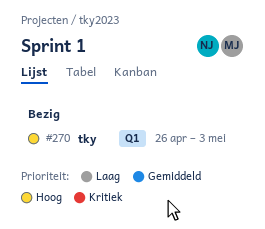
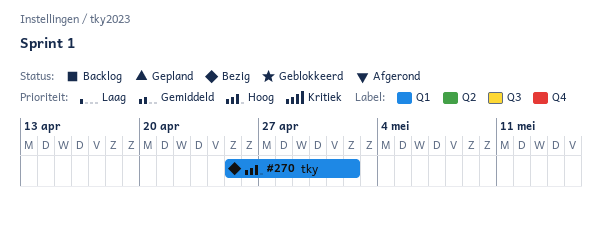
#270, start: Apr 26 -> Apr 25
#270, due: May 3 -> May 2

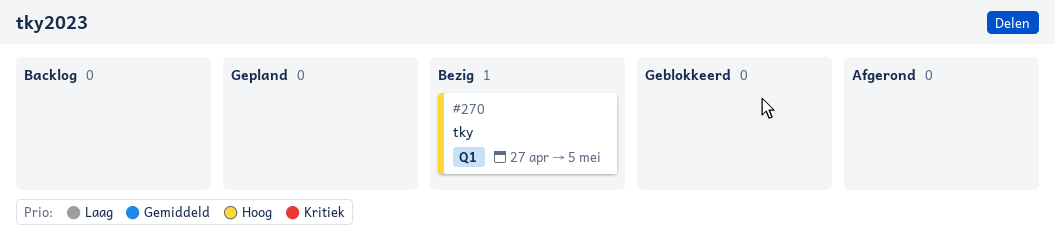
#270, start: Apr 25 -> Apr 27
#270, due: May 2 -> May 5

